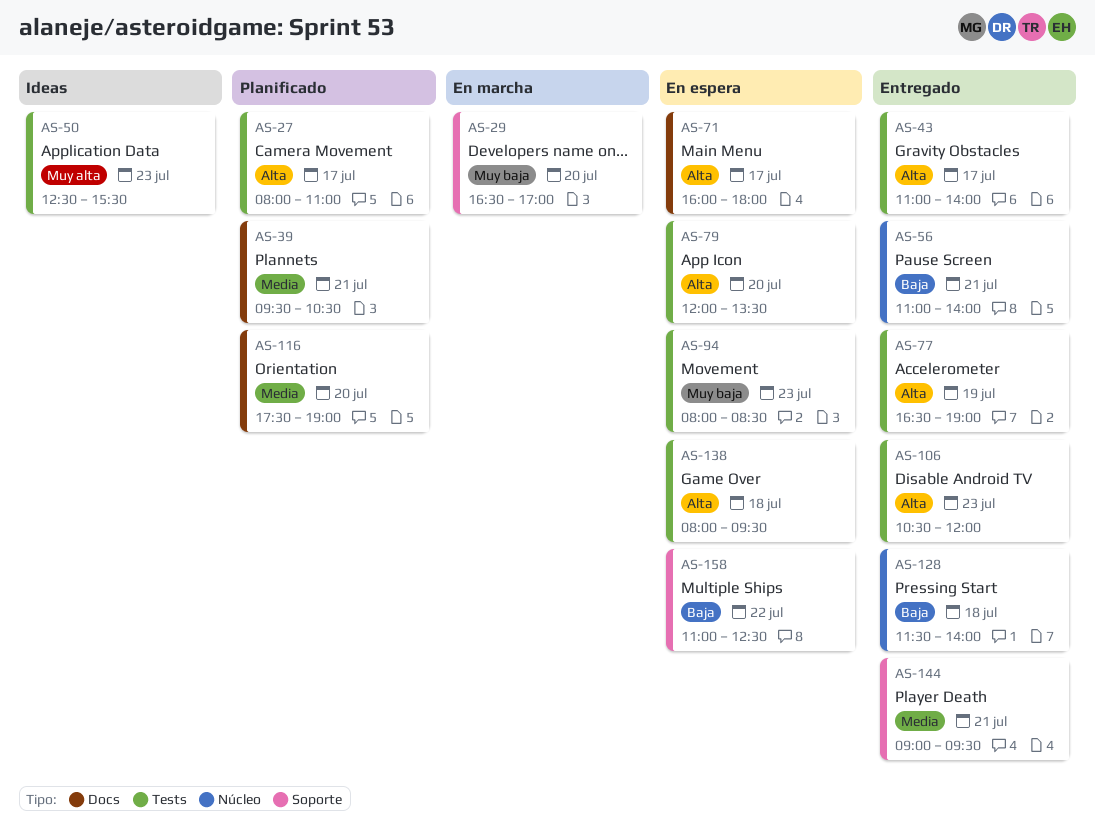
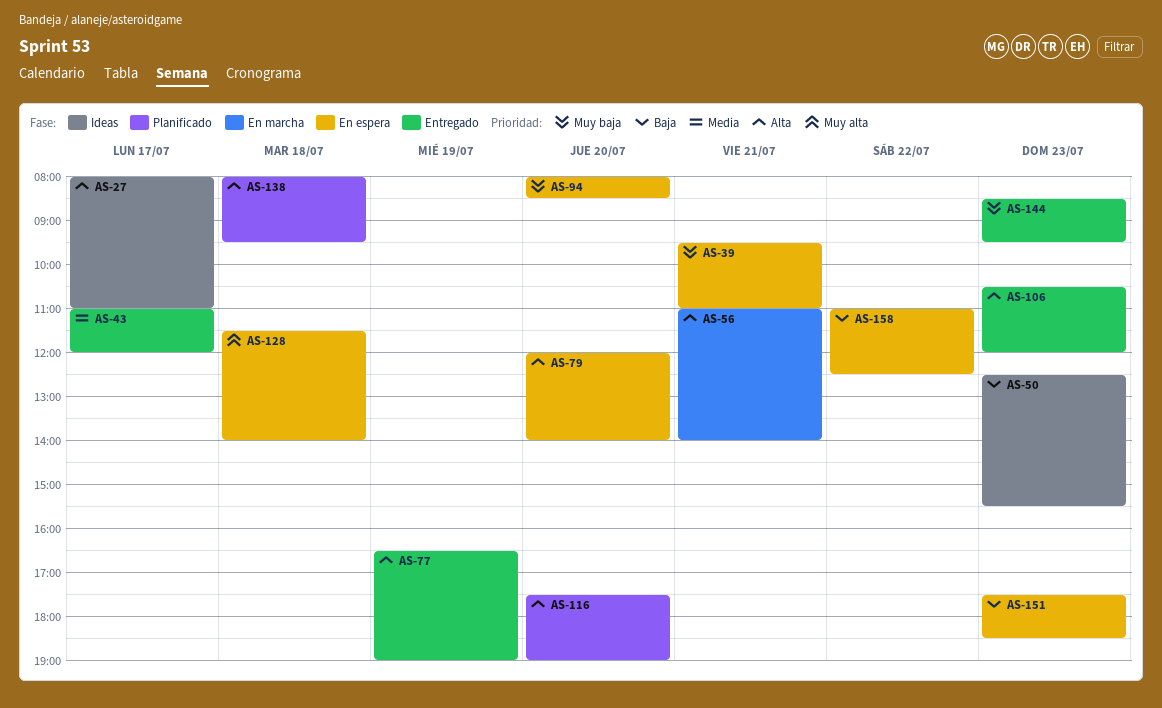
AS-27, status: Planificado -> Ideas
AS-29: present -> none
AS-39, status: Planificado -> En espera
AS-39, priority: Media -> Muy baja
AS-39, ends: 10:30 -> 11:00
AS-43, priority: Alta -> Media
AS-43, ends: 14:00 -> 12:00
AS-50, priority: Muy alta -> Baja
AS-56, status: Entregado -> En marcha
AS-56, priority: Baja -> Alta
AS-71: present -> none
AS-79, ends: 13:30 -> 14:00
AS-94, day: Jul 23 -> Jul 20
AS-116, priority: Media -> Alta
AS-128, status: Entregado -> En espera
AS-128, priority: Baja -> Muy alta
AS-138, status: En espera -> Planificado
AS-144, priority: Media -> Muy baja
AS-144, day: Jul 21 -> Jul 23
AS-144, begins: 09:00 -> 08:30
AS-151: none -> present

